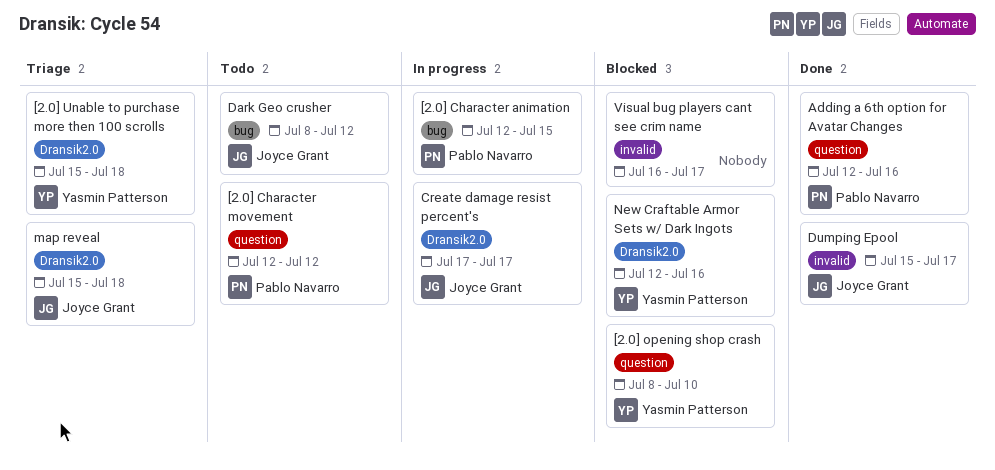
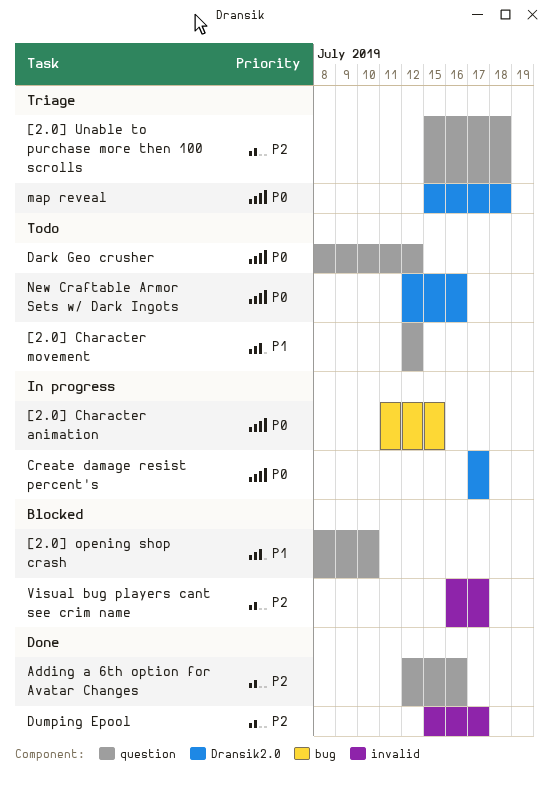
[2.0] Character animation, start: Jul 12 -> Jul 11
[2.0] Unable to purchase more then 100 scrolls, label: Dransik2.0 -> question
Dark Geo crusher, label: bug -> question
New Craftable Armor Sets w/ Dark Ingots, status: Blocked -> Todo

